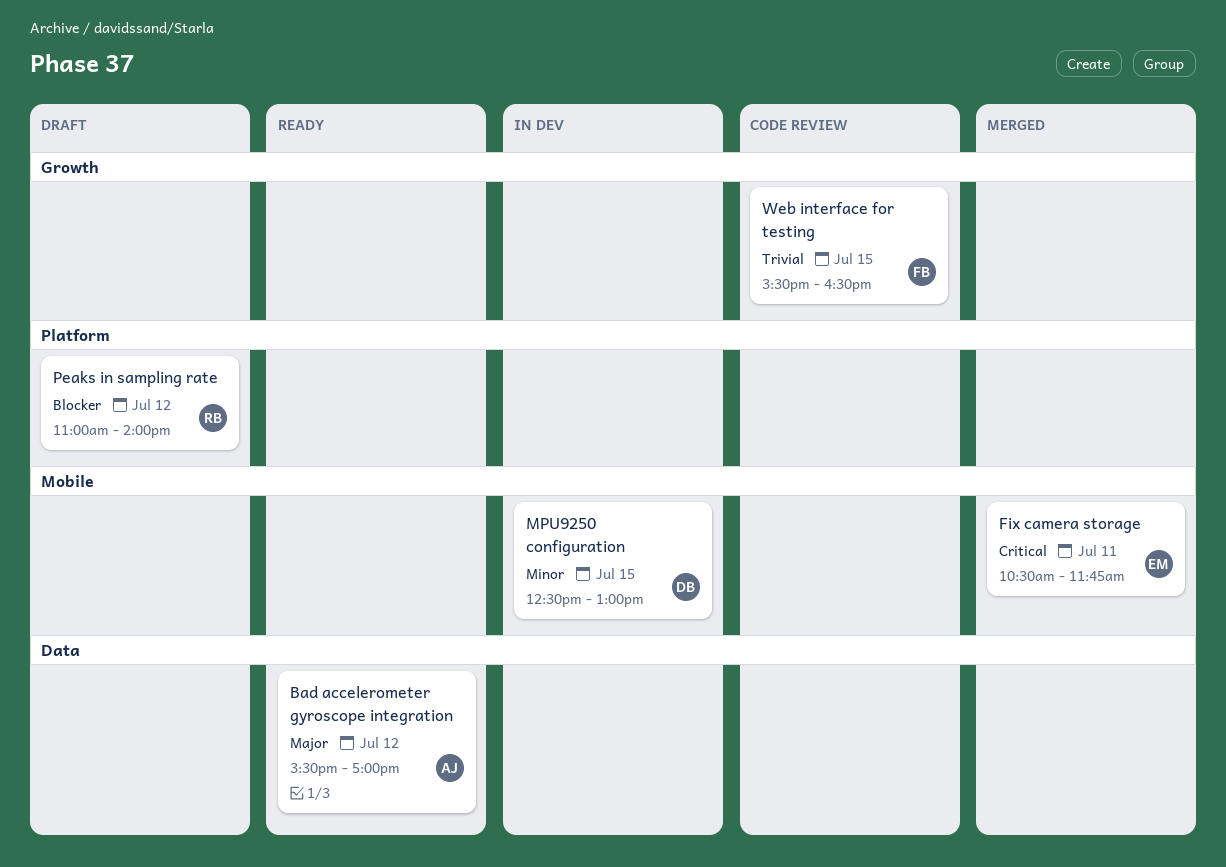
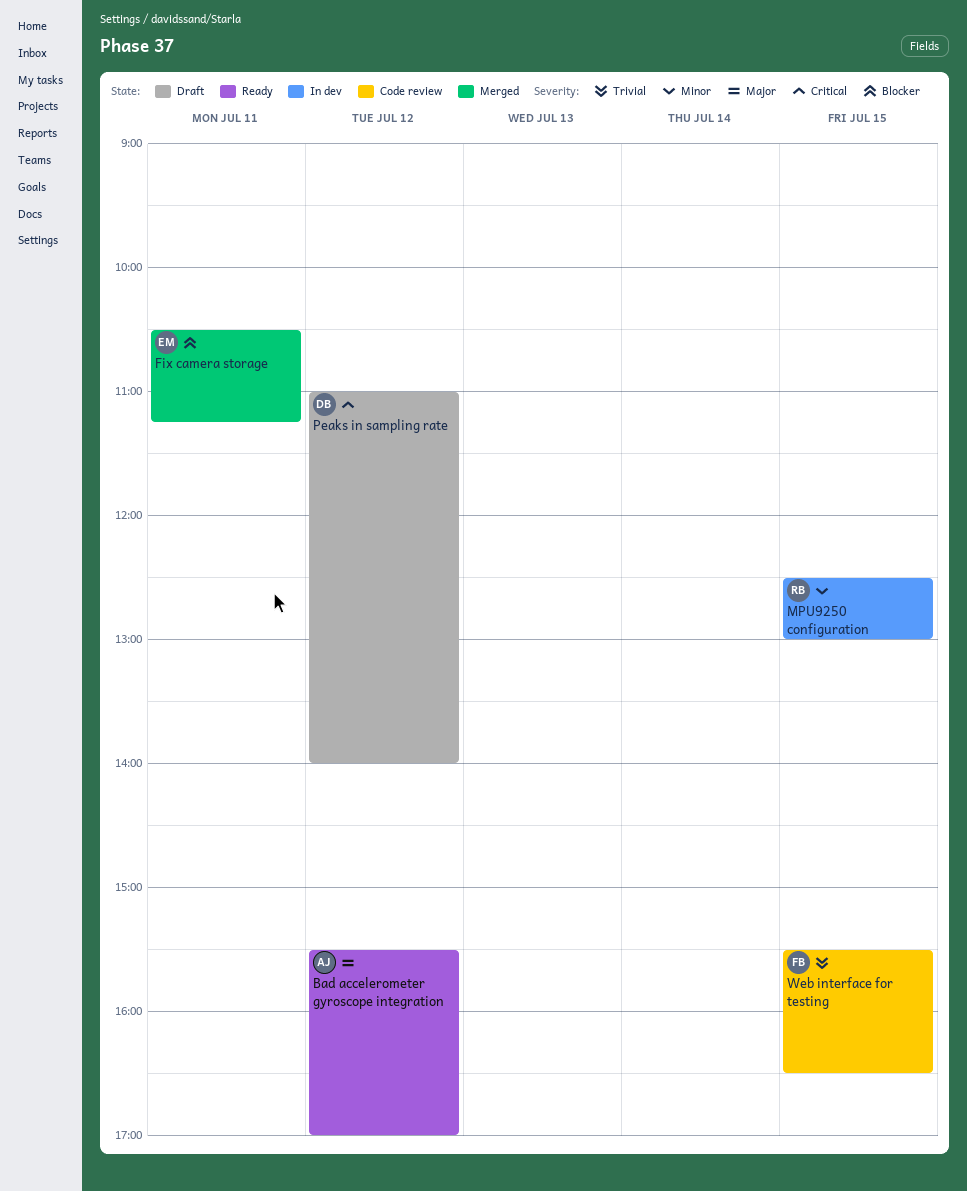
Fix camera storage, priority: Critical -> Blocker
Fix camera storage, ends: 11:45 -> 11:15
MPU9250 configuration, owner: DB -> RB
Peaks in sampling rate, owner: RB -> DB
Peaks in sampling rate, priority: Blocker -> Critical

